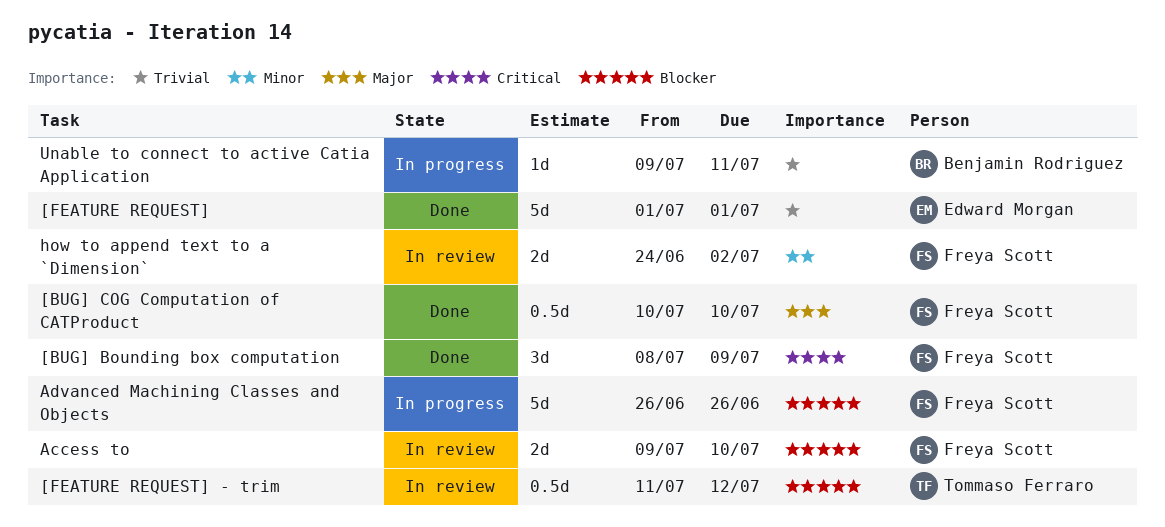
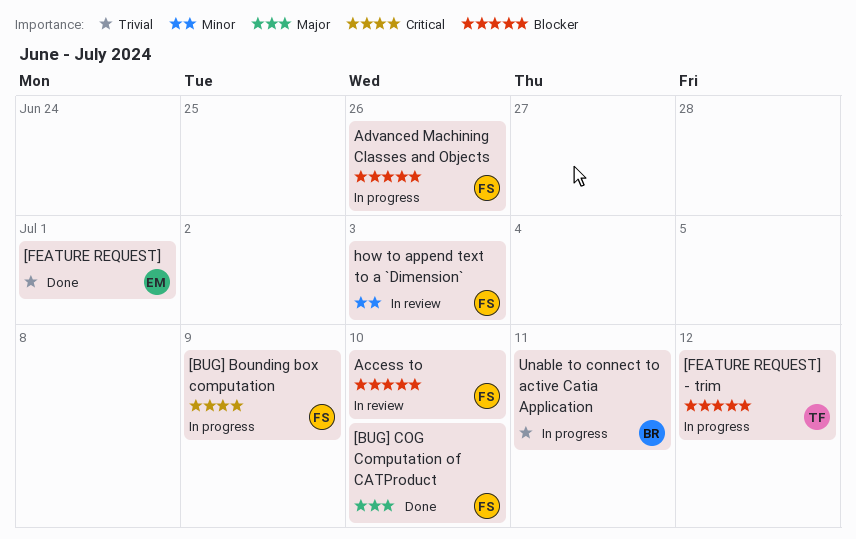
[BUG] Bounding box computation, status: Done -> In progress
[FEATURE REQUEST] - trim, status: In review -> In progress
how to append text to a `Dimension`, due: Jul 2 -> Jul 3

